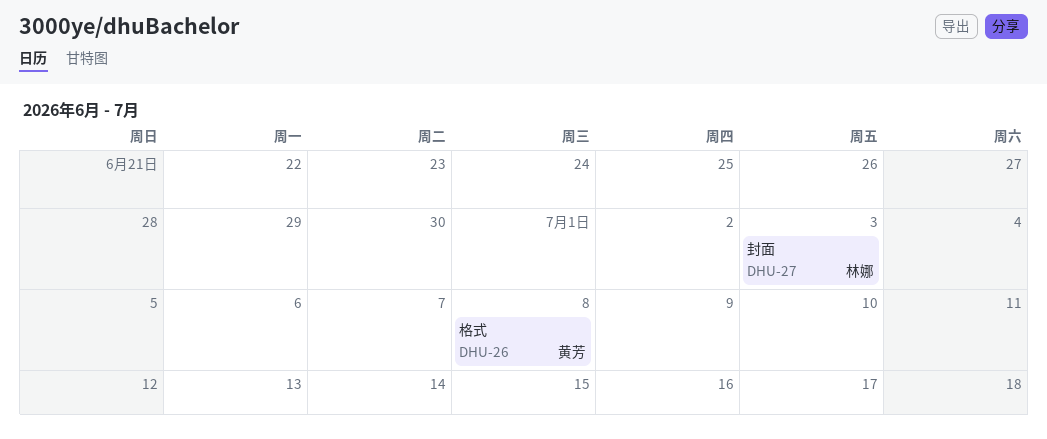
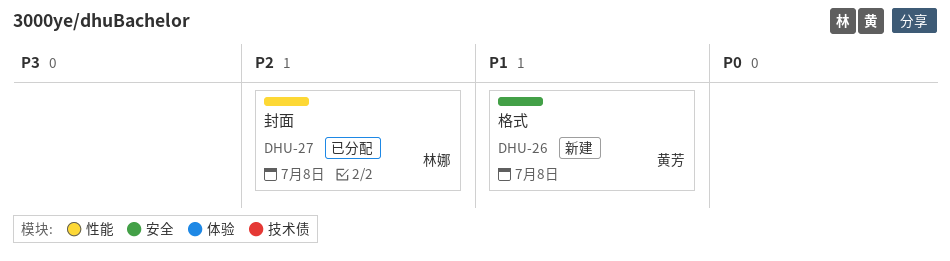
DHU-27, due: Jul 3 -> Jul 8

